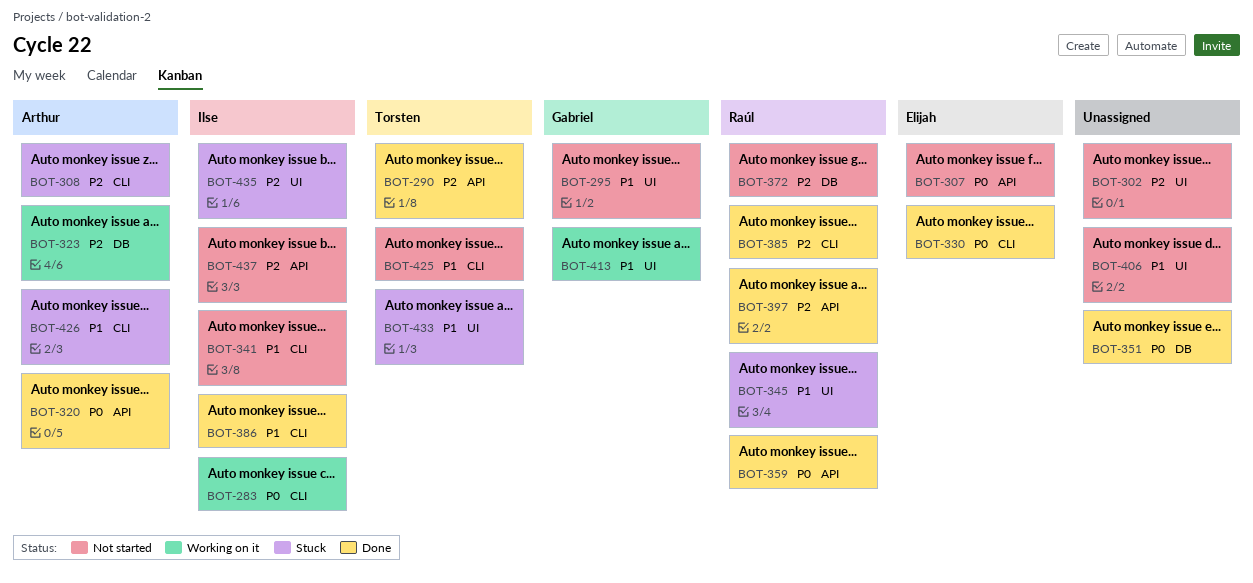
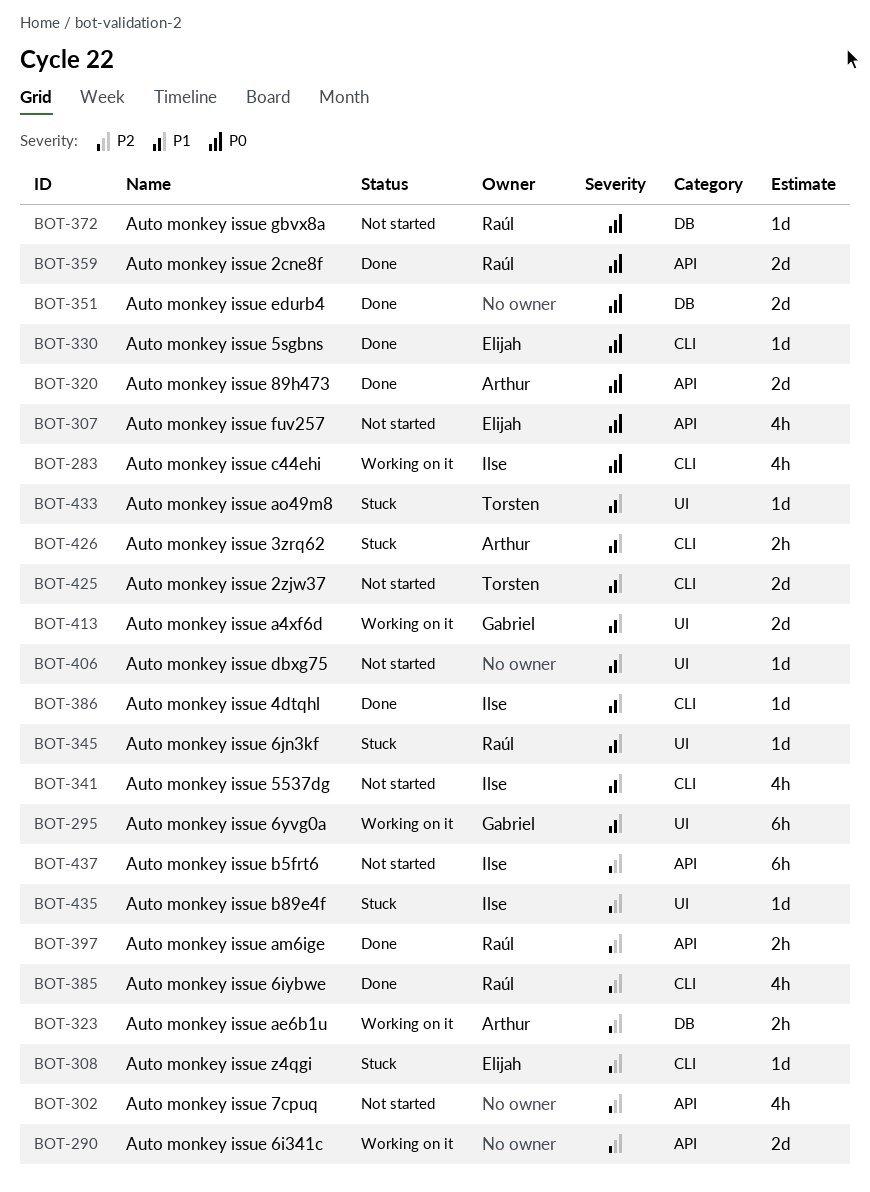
BOT-290, status: Done -> Working on it
BOT-290, owner: Torsten -> none
BOT-295, status: Not started -> Working on it
BOT-302, label: UI -> API
BOT-308, owner: Arthur -> Elijah
BOT-372, priority: P2 -> P0

